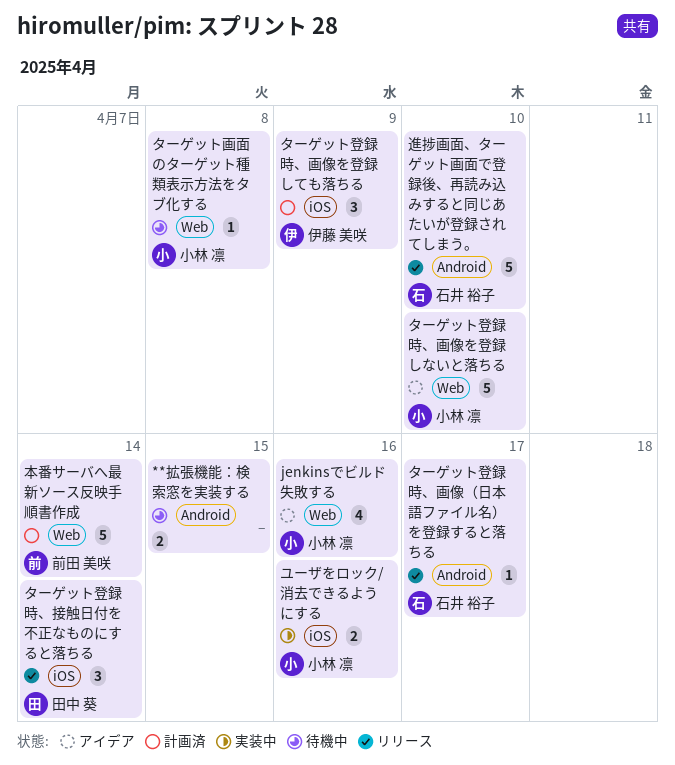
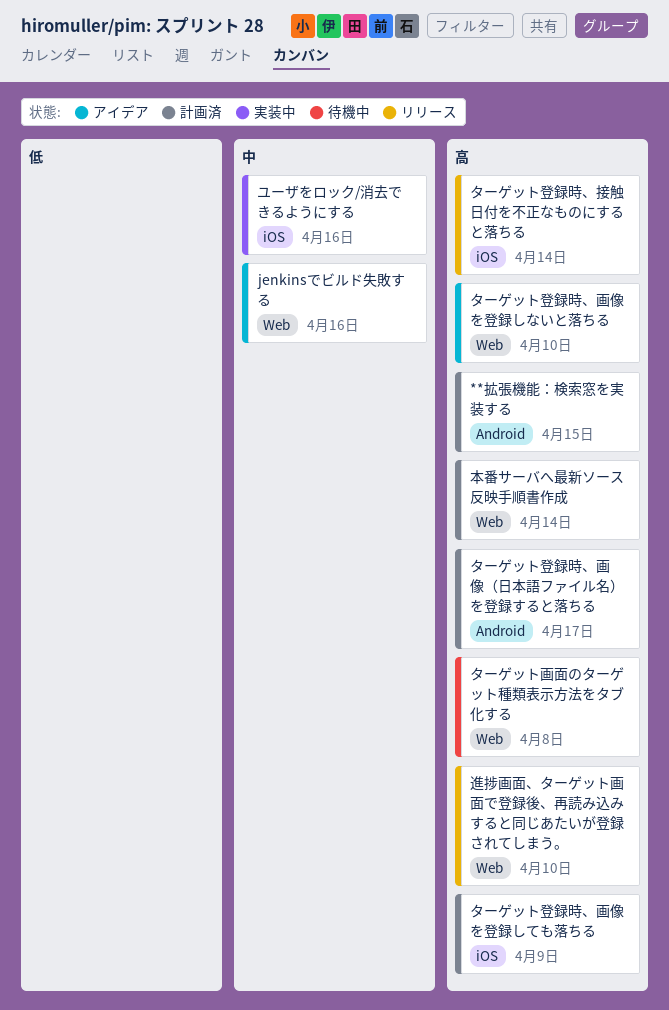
**拡張機能：検索窓を実装する, status: 待機中 -> 計画済
ターゲット登録時、画像（日本語ファイル名）を登録すると落ちる, status: リリース -> 計画済
進捗画面、ターゲット画面で登録後、再読み込みすると同じあたいが登録されてしまう。, label: Android -> Web

